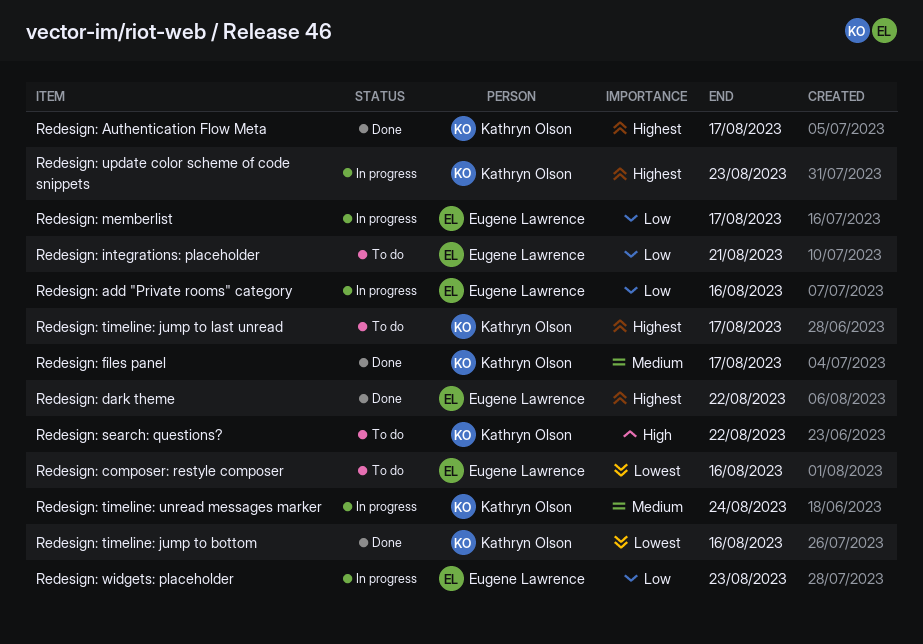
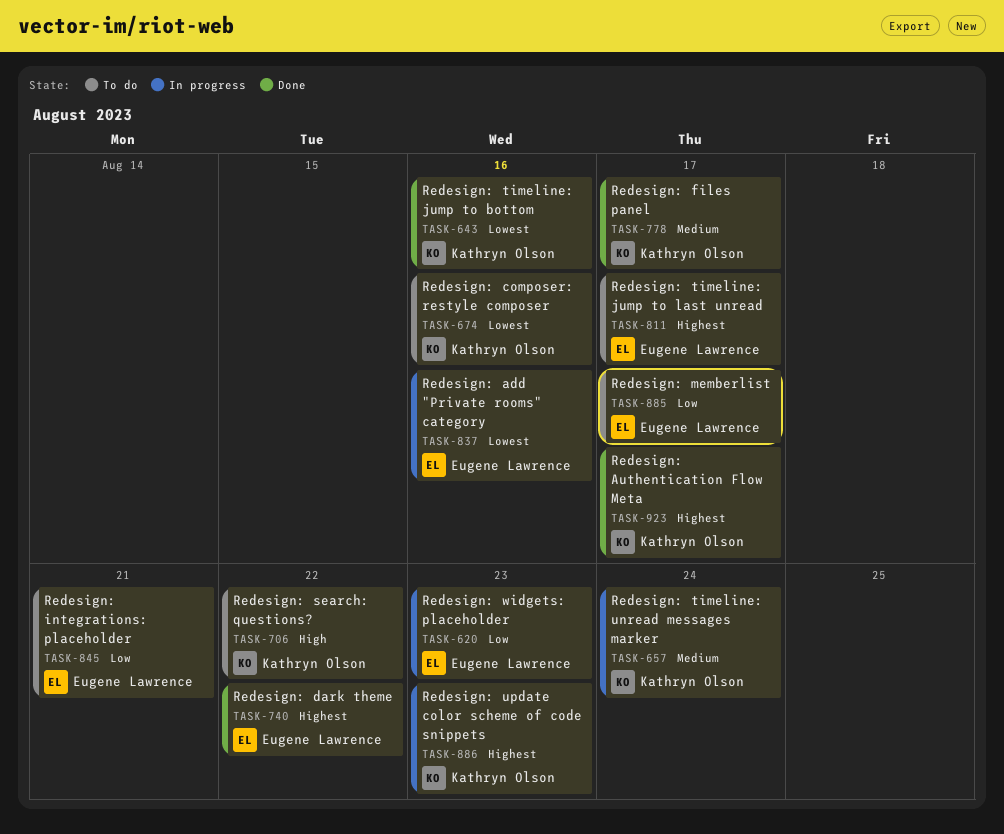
Redesign: add "Private rooms" category, priority: Low -> Lowest
Redesign: composer: restyle composer, owner: Eugene Lawrence -> Kathryn Olson
Redesign: memberlist, status: In progress -> To do
Redesign: timeline: jump to last unread, owner: Kathryn Olson -> Eugene Lawrence

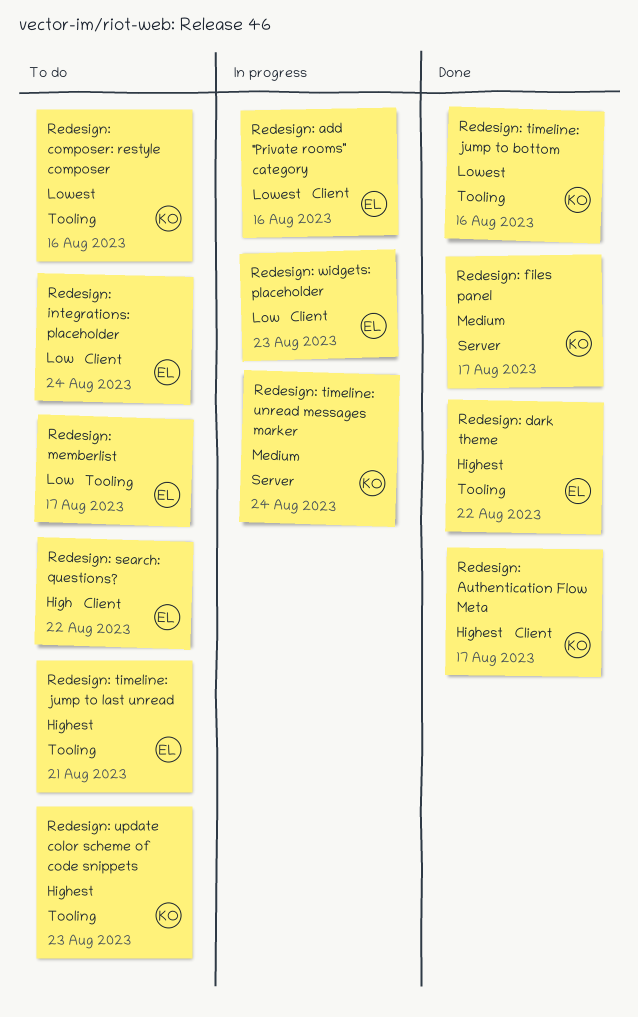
Redesign: integrations: placeholder, due: Aug 21 -> Aug 24
Redesign: search: questions?, owner: Kathryn Olson -> Eugene Lawrence
Redesign: timeline: jump to last unread, due: Aug 17 -> Aug 21
Redesign: update color scheme of code snippets, status: In progress -> To do

